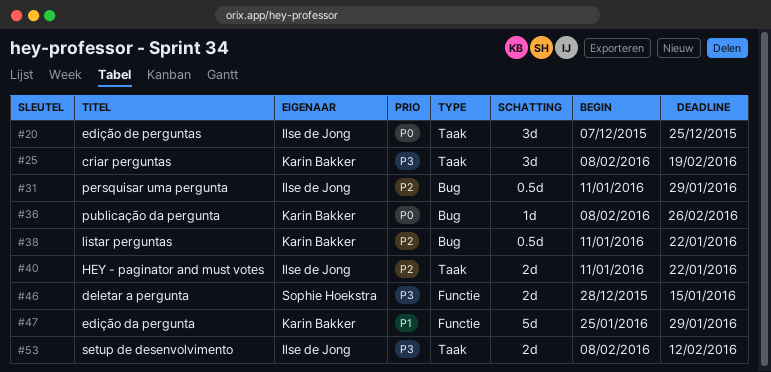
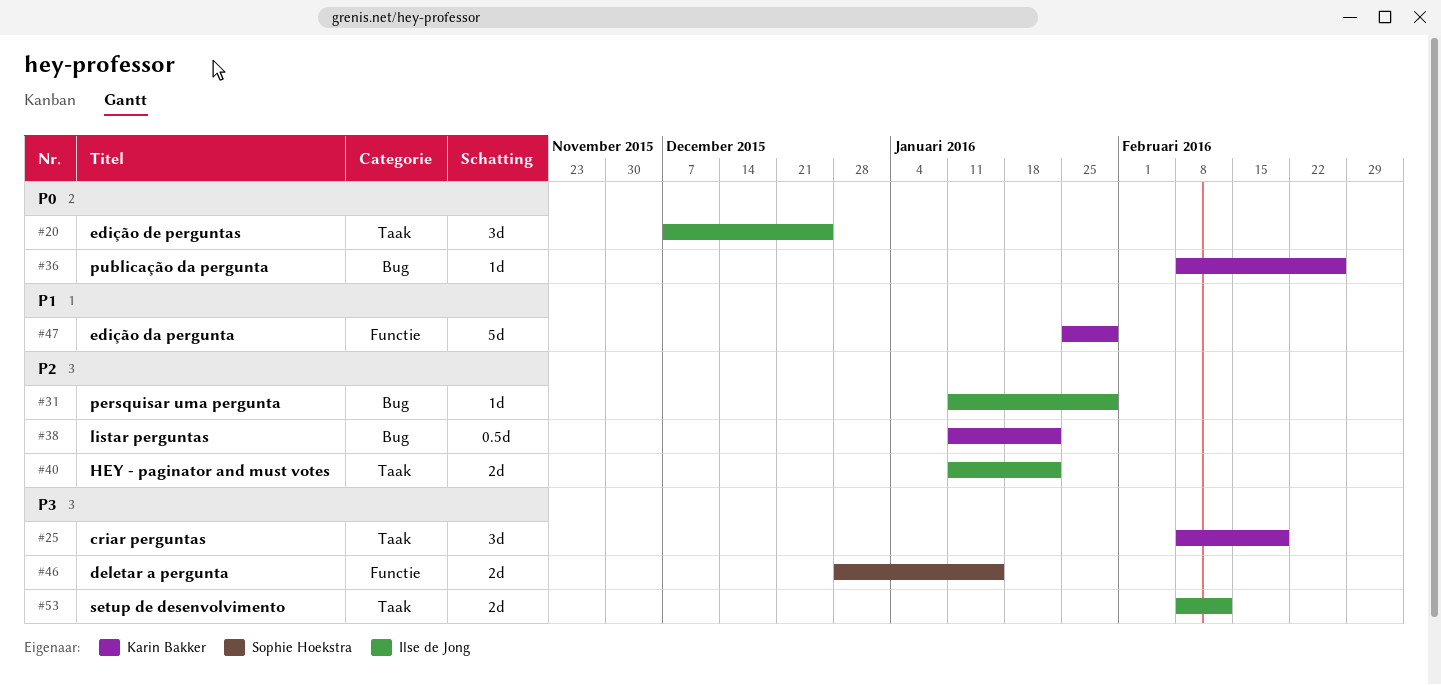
#31, estimate: 0.5d -> 1d

